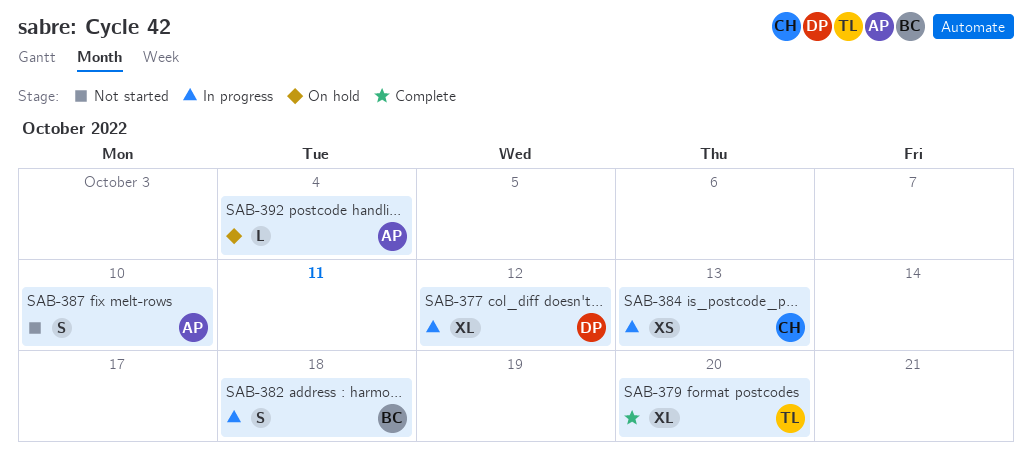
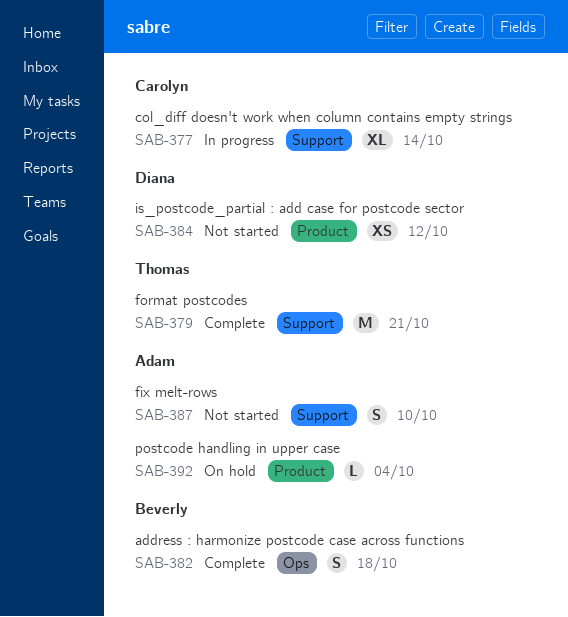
SAB-377, owner: Diana -> Carolyn
SAB-377, due: Oct 12 -> Oct 14
SAB-379, estimate: XL -> M
SAB-379, due: Oct 20 -> Oct 21
SAB-382, status: In progress -> Complete
SAB-384, status: In progress -> Not started
SAB-384, owner: Carolyn -> Diana
SAB-384, due: Oct 13 -> Oct 12

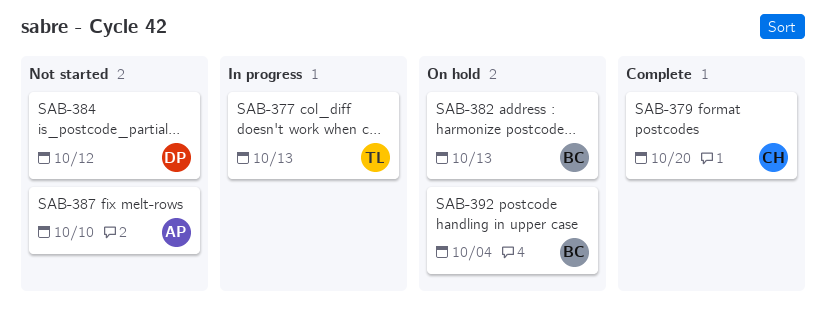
SAB-377, owner: Carolyn -> Thomas
SAB-377, due: Oct 14 -> Oct 13
SAB-379, owner: Thomas -> Carolyn
SAB-379, due: Oct 21 -> Oct 20
SAB-382, status: Complete -> On hold
SAB-382, due: Oct 18 -> Oct 13
SAB-392, owner: Adam -> Beverly

